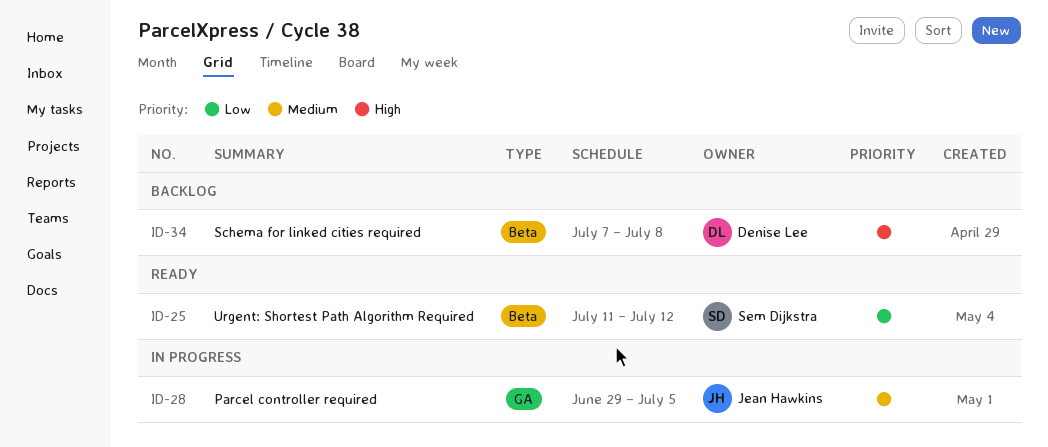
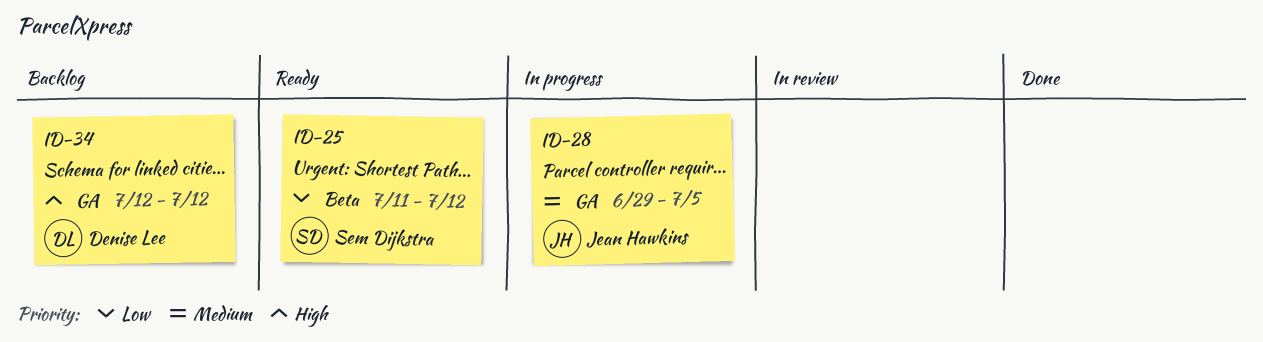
ID-34, label: Beta -> GA
ID-34, start: Jul 7 -> Jul 12
ID-34, due: Jul 8 -> Jul 12

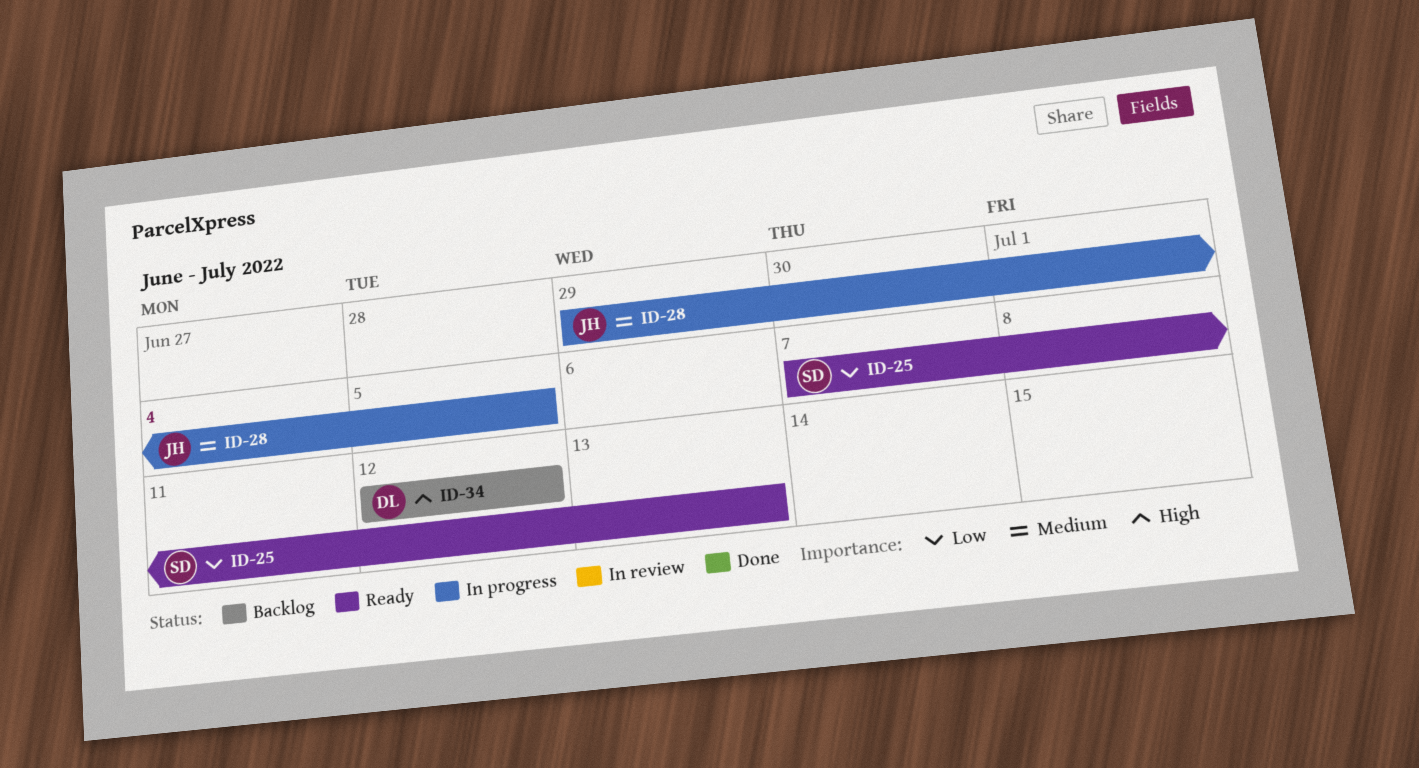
ID-25, start: Jul 11 -> Jul 7
ID-25, due: Jul 12 -> Jul 13

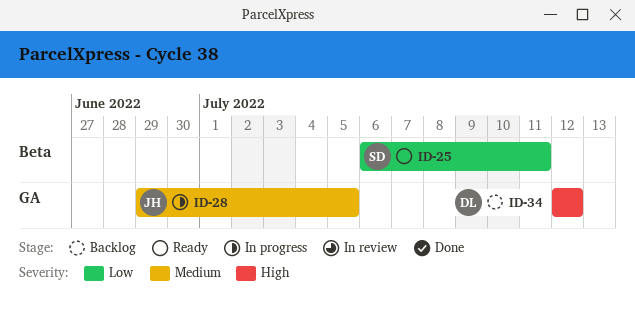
ID-25, start: Jul 7 -> Jul 6
ID-25, due: Jul 13 -> Jul 11

